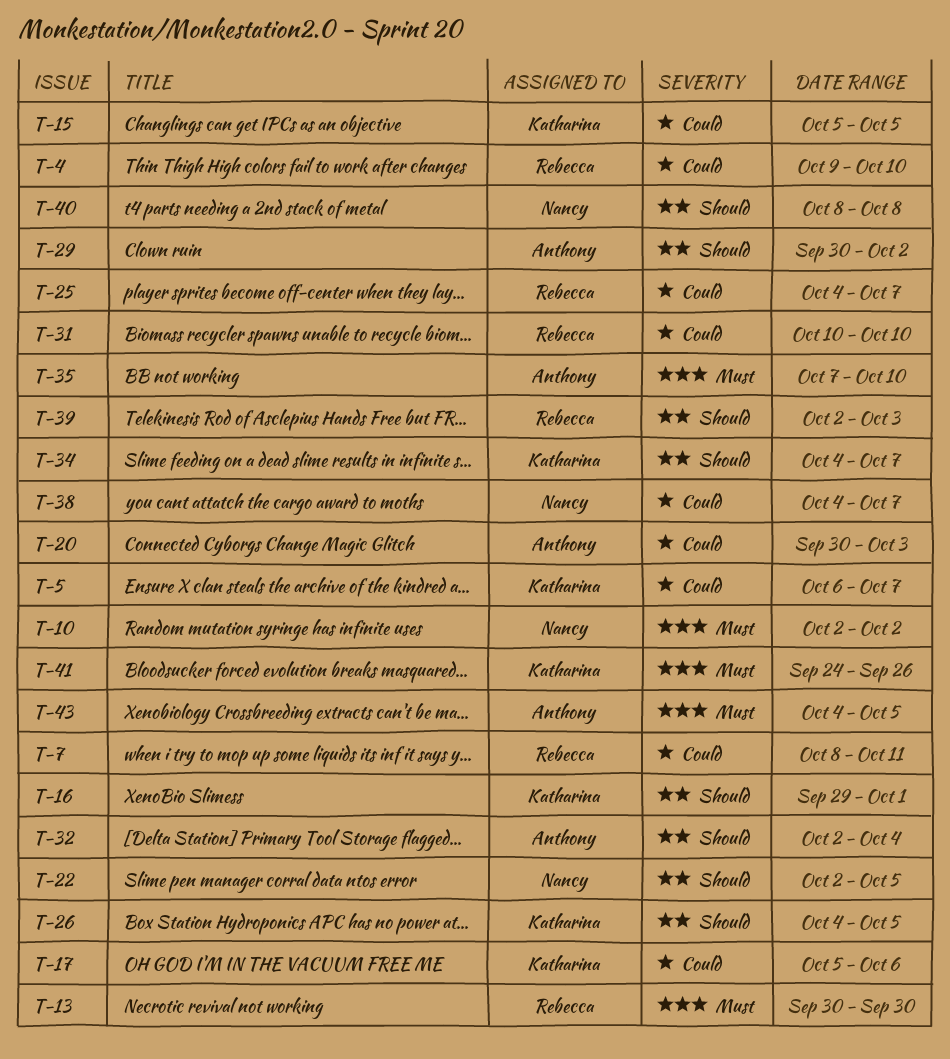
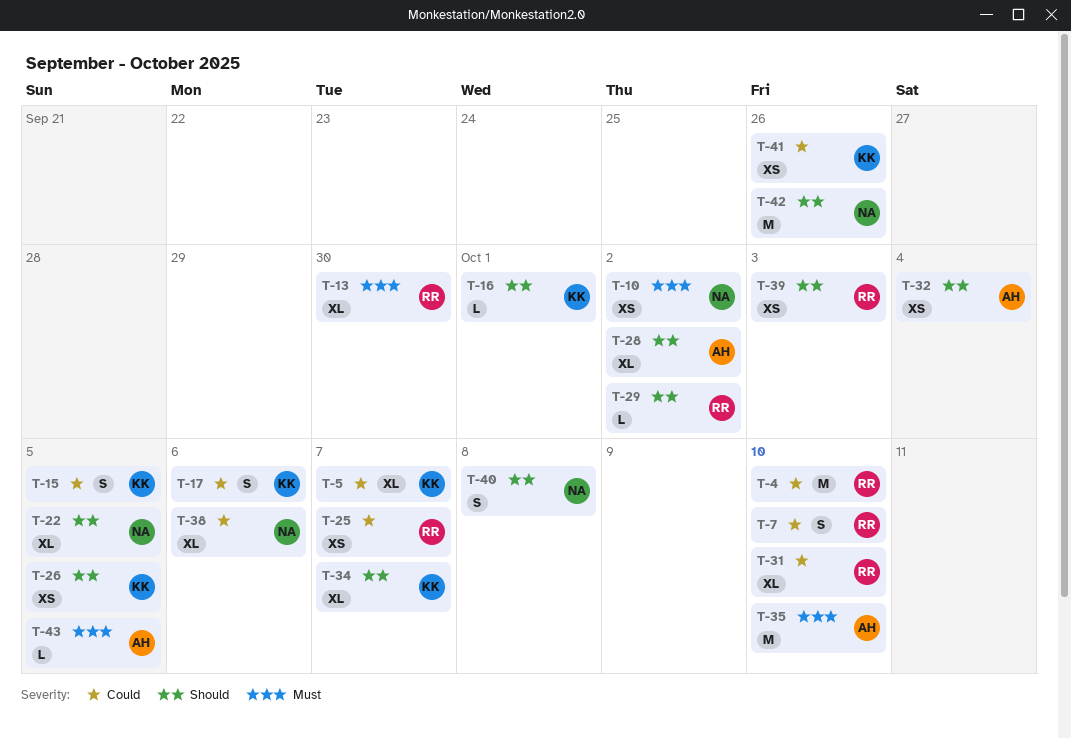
T-7, due: Oct 11 -> Oct 10
T-20: present -> none
T-28: none -> present
T-29, owner: Anthony -> Rebecca
T-38, due: Oct 7 -> Oct 6
T-41, priority: Must -> Could
T-42: none -> present

